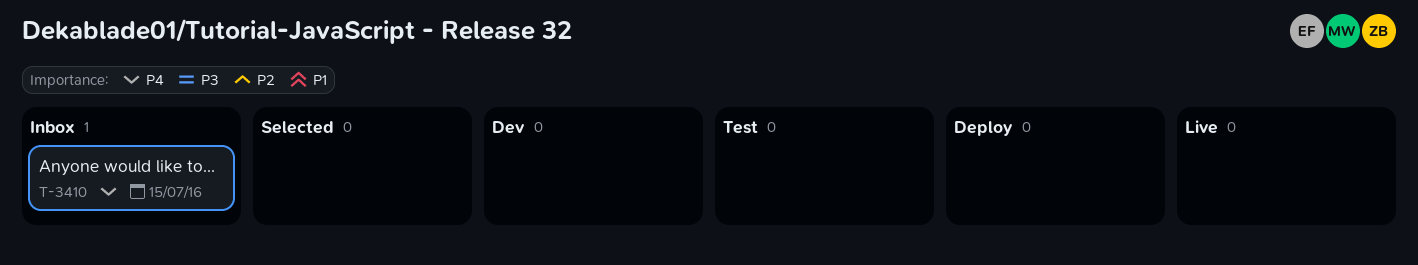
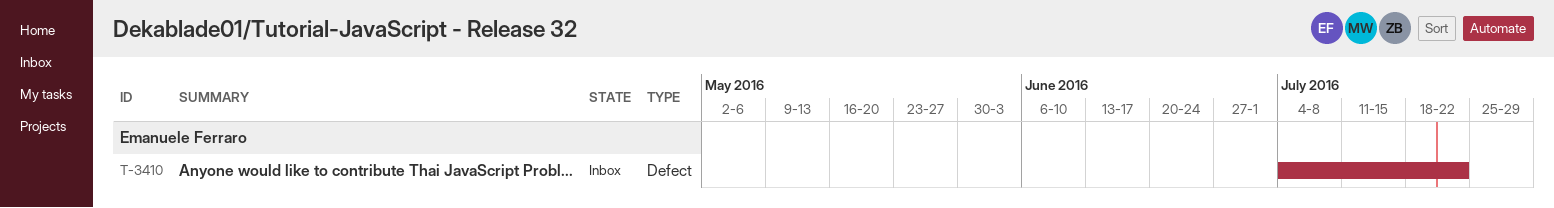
T-3410, due: Jul 15 -> Jul 22

